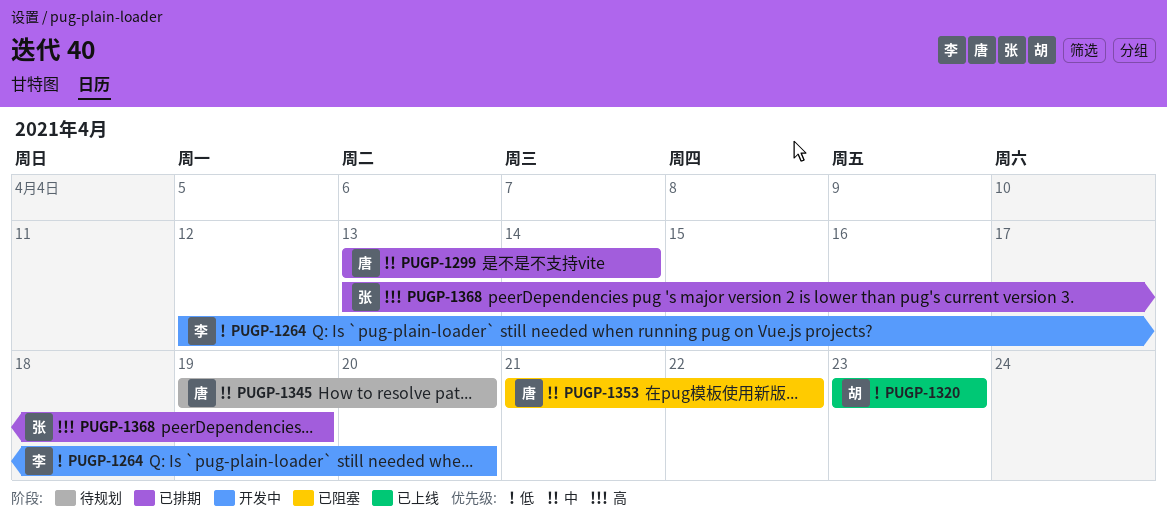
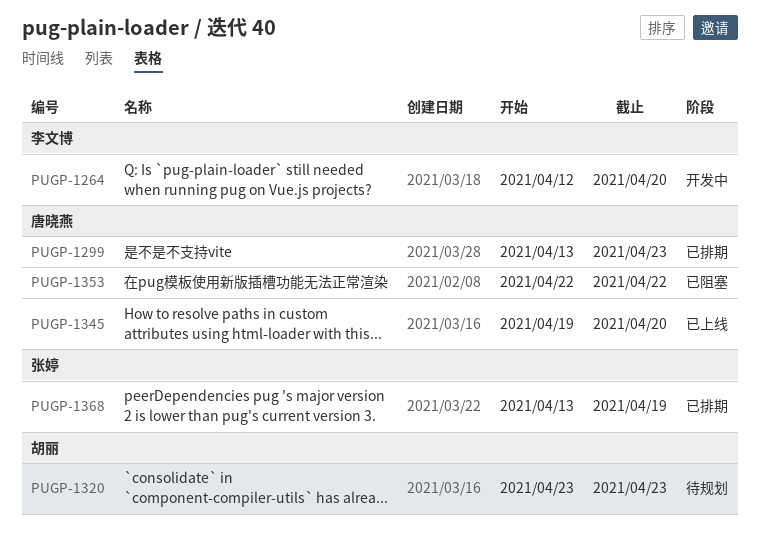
PUGP-1299, due: Apr 14 -> Apr 23
PUGP-1320, status: 已上线 -> 待规划
PUGP-1345, status: 待规划 -> 已上线
PUGP-1353, start: Apr 21 -> Apr 22

